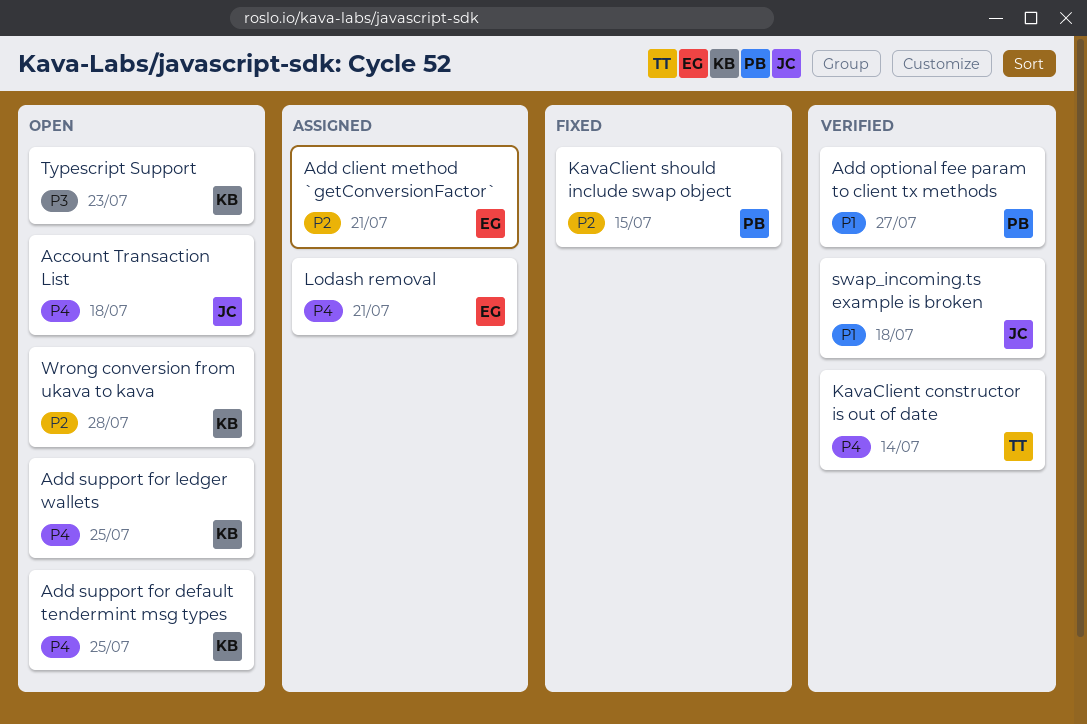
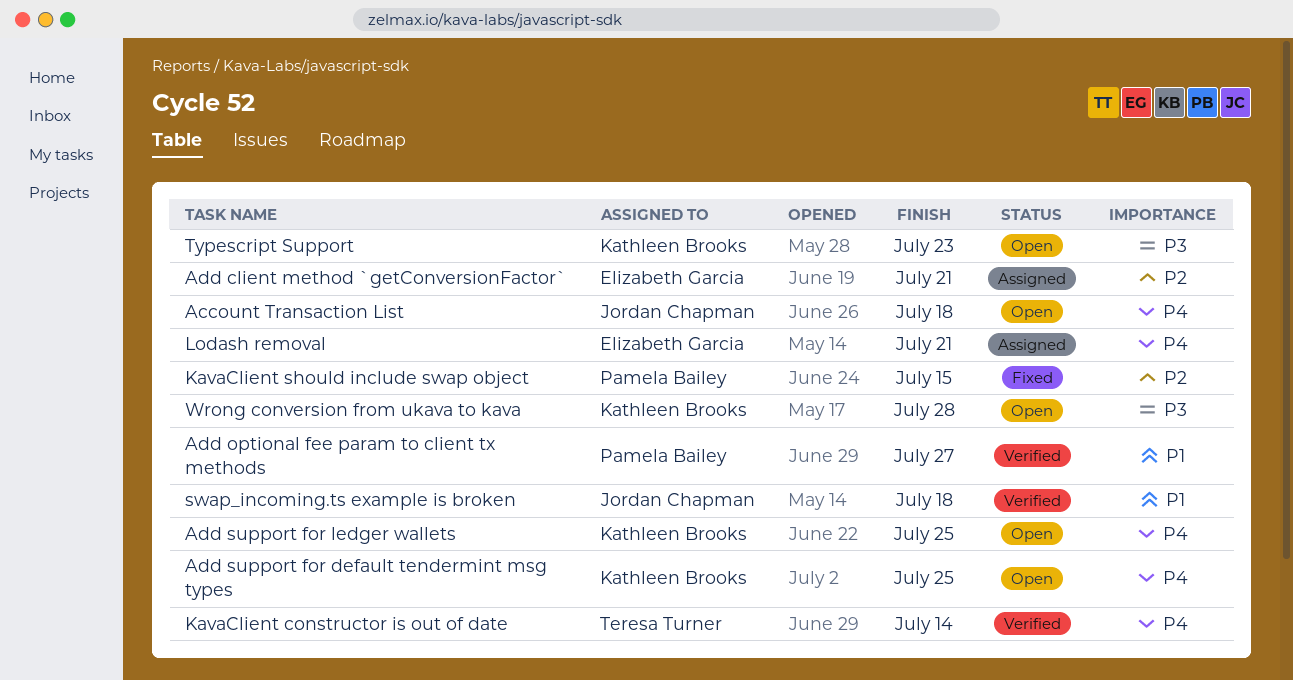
Wrong conversion from ukava to kava, priority: P2 -> P3

